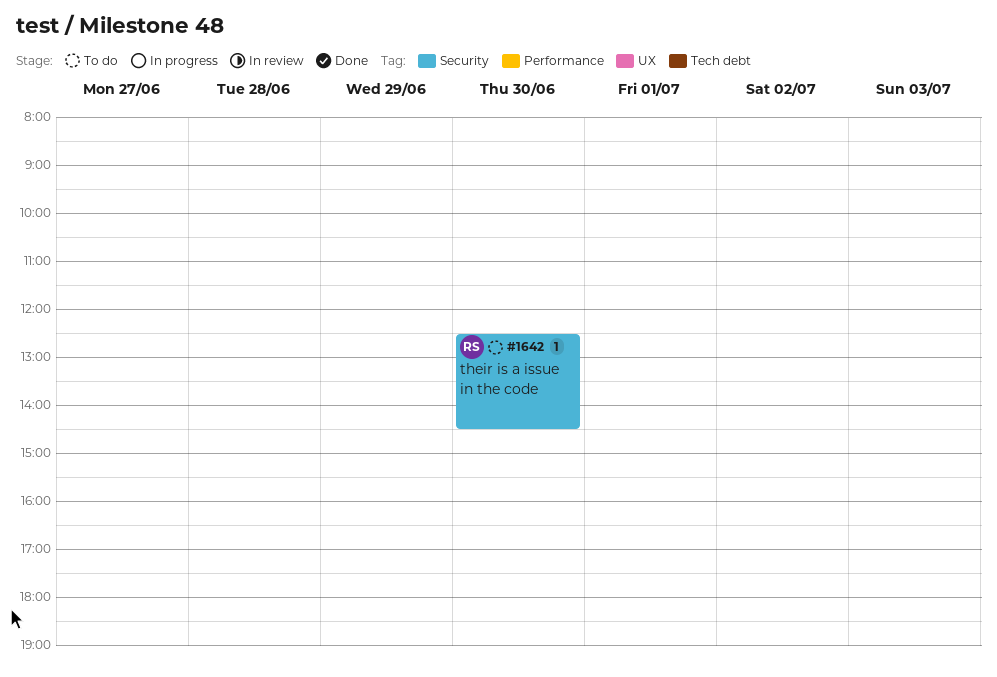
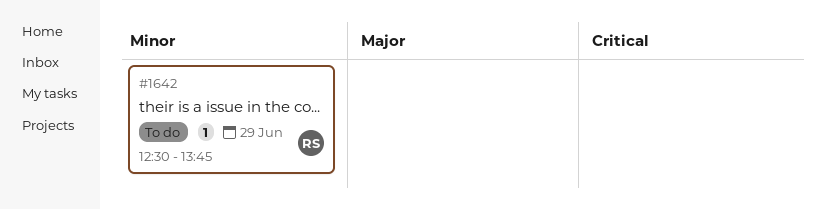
#1642, day: Jun 30 -> Jun 29
#1642, ends: 14:30 -> 13:45

